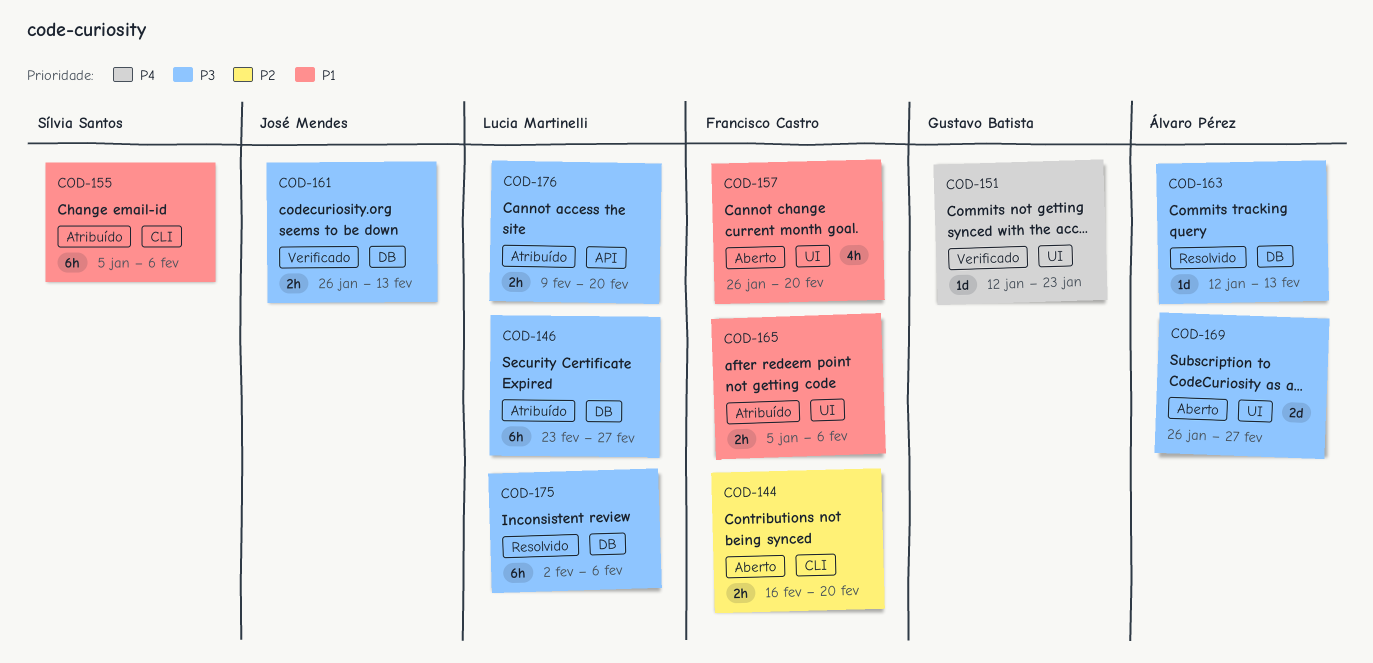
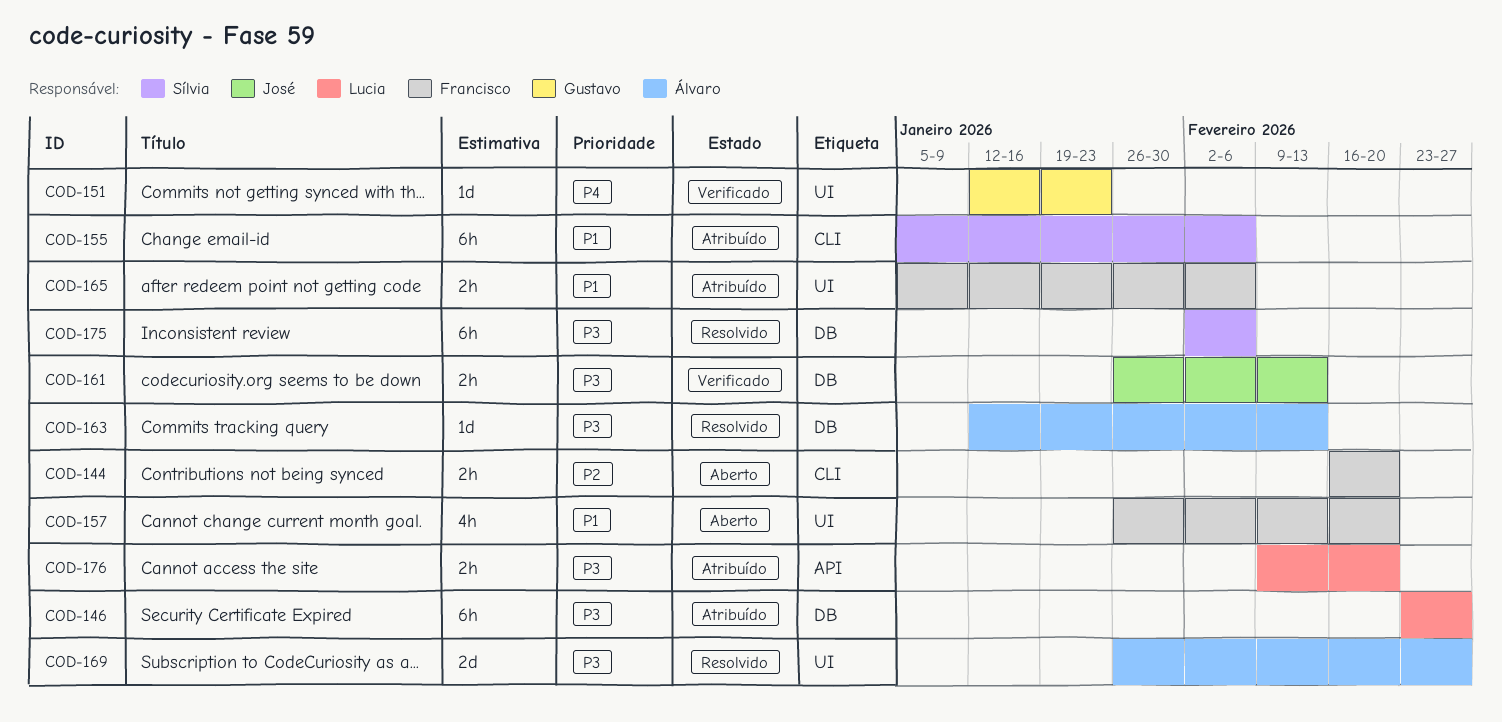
COD-169, status: Aberto -> Resolvido
COD-175, owner: Lucia Martinelli -> Sílvia Santos

